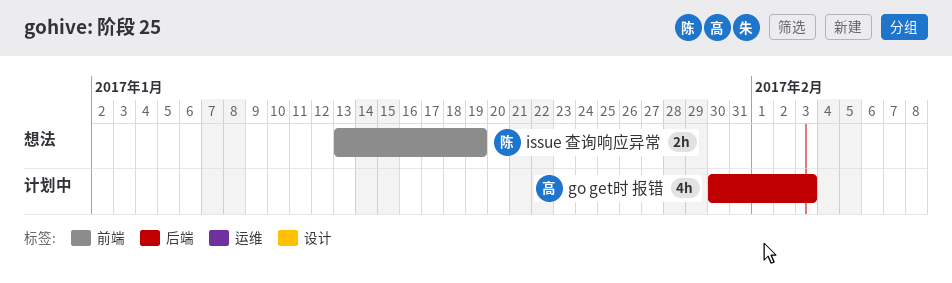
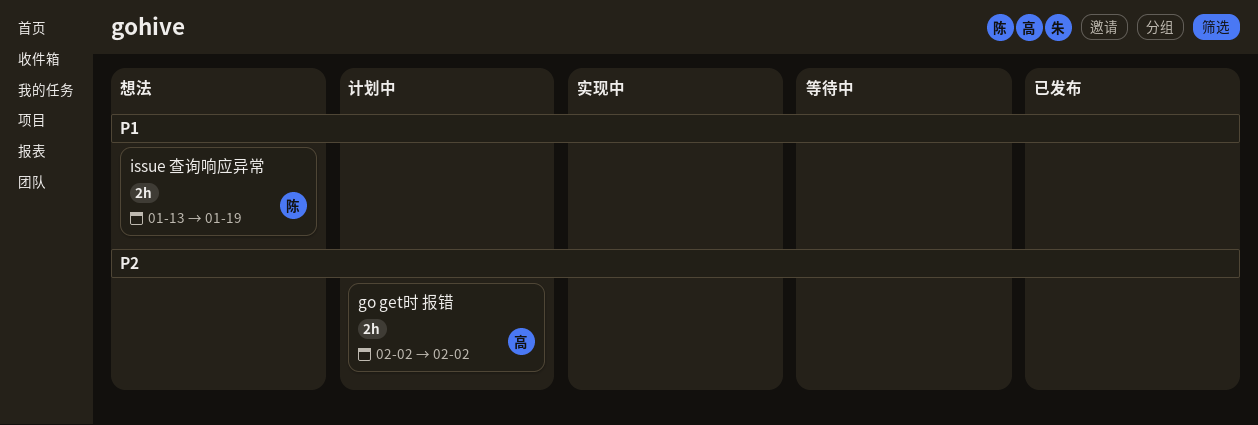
go get时 报错, estimate: 4h -> 2h
go get时 报错, start: Jan 30 -> Feb 2
go get时 报错, due: Feb 3 -> Feb 2

